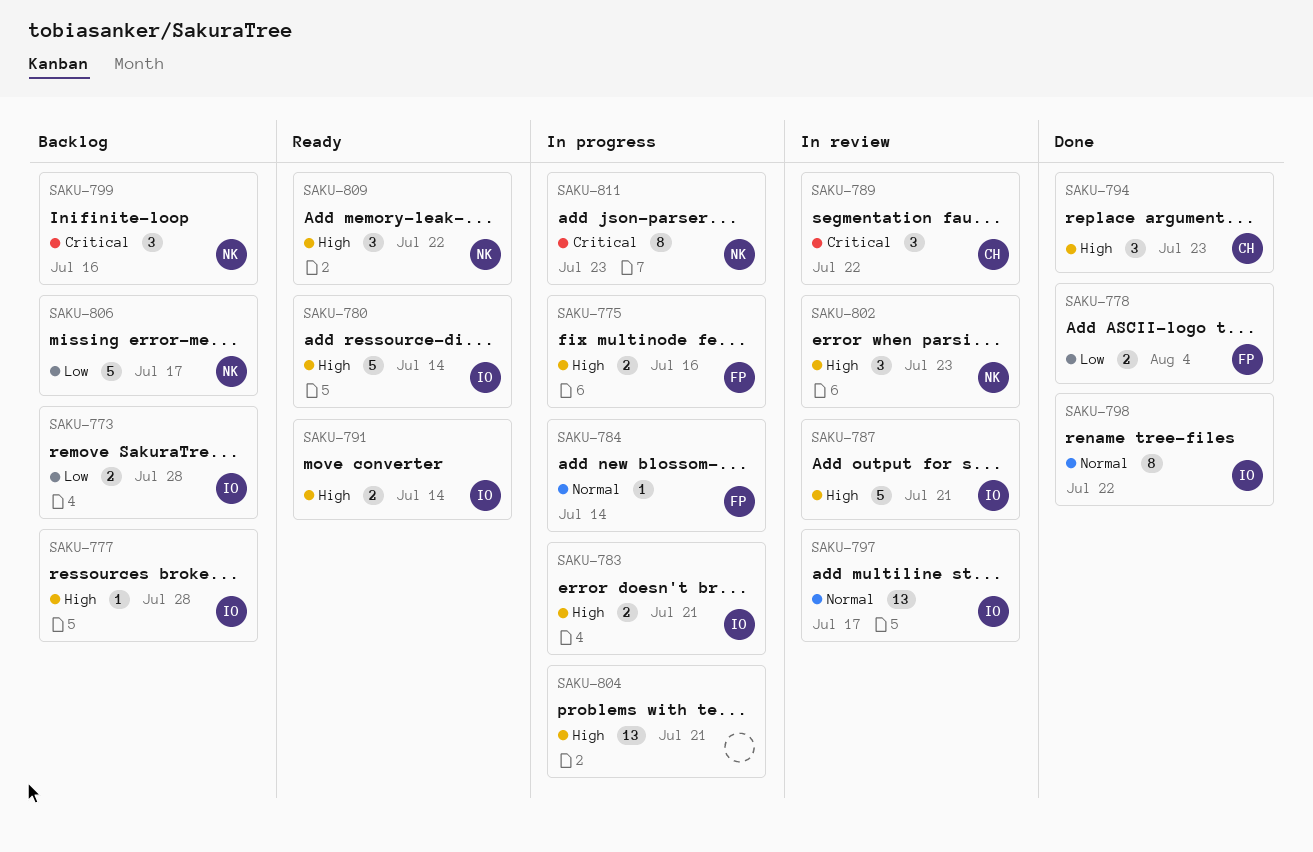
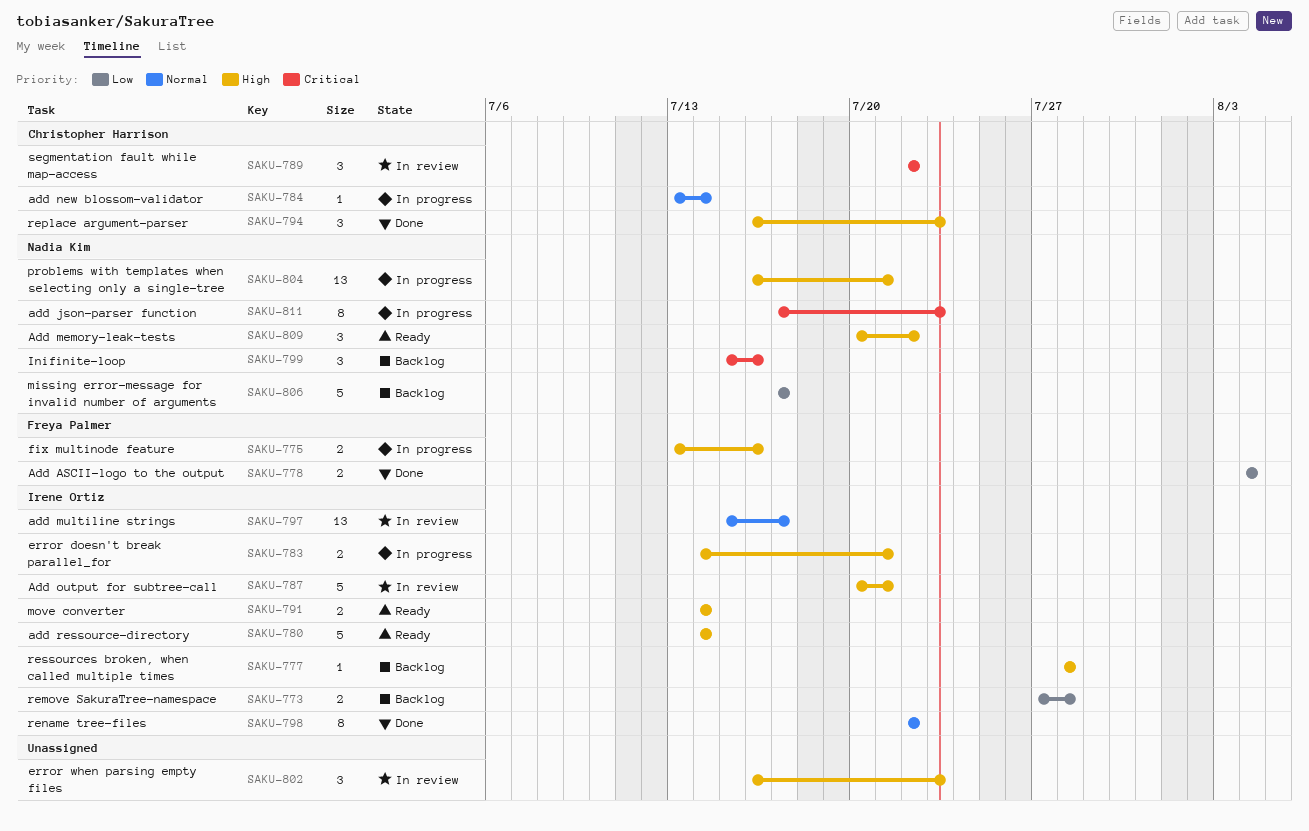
SAKU-784, owner: Freya Palmer -> Christopher Harrison
SAKU-802, owner: Nadia Kim -> none
SAKU-804, owner: none -> Nadia Kim

